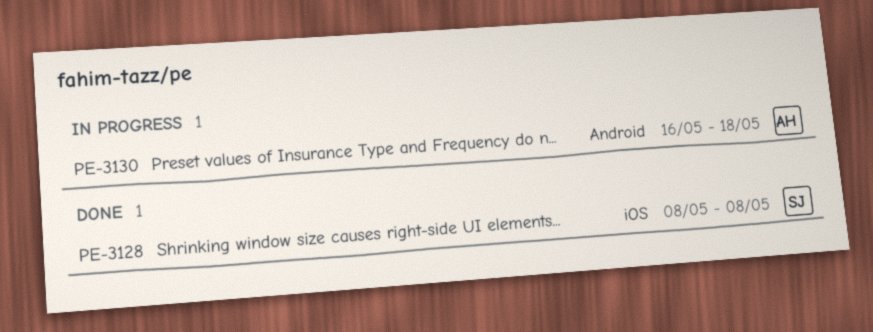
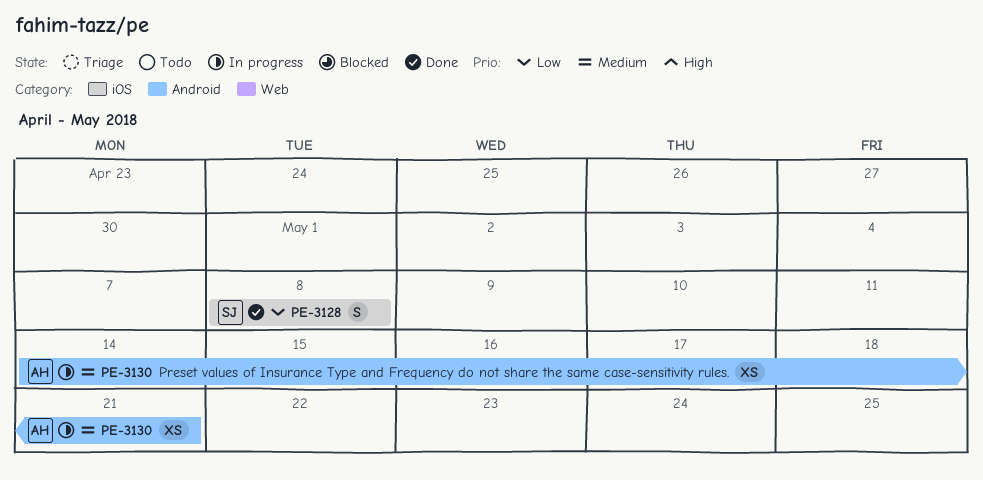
PE-3130, start: May 16 -> May 14
PE-3130, due: May 18 -> May 21

